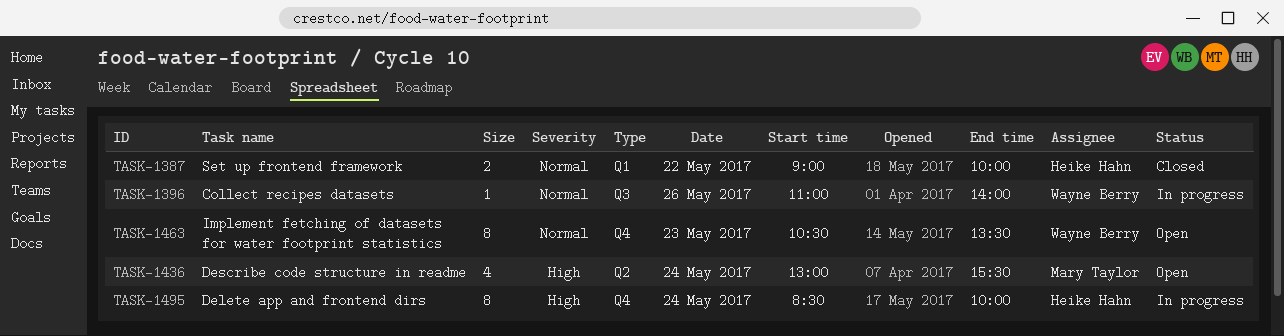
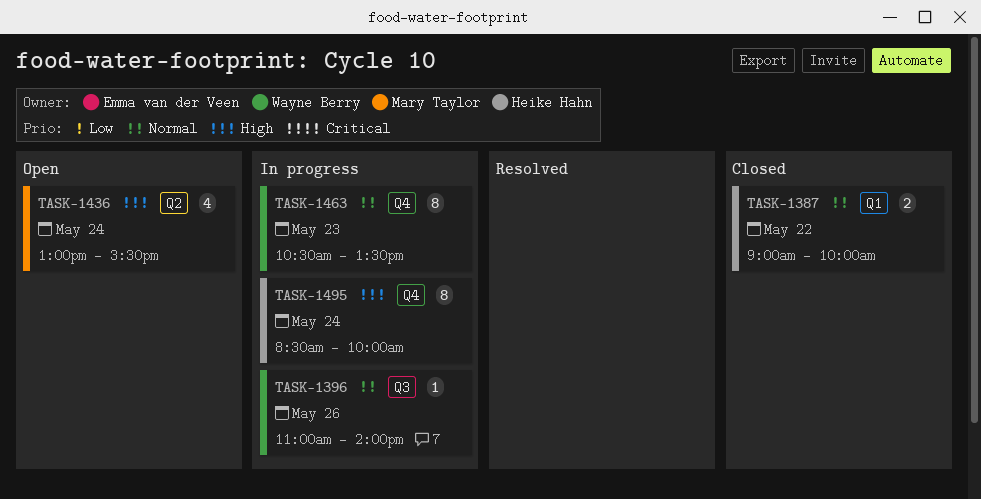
TASK-1463, status: Open -> In progress

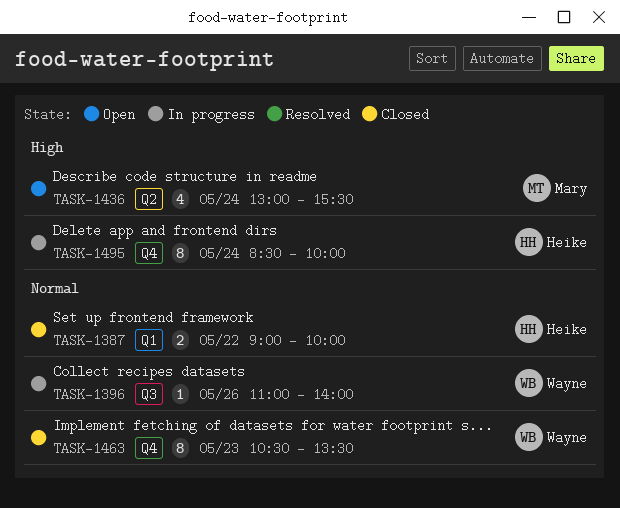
TASK-1463, status: In progress -> Closed

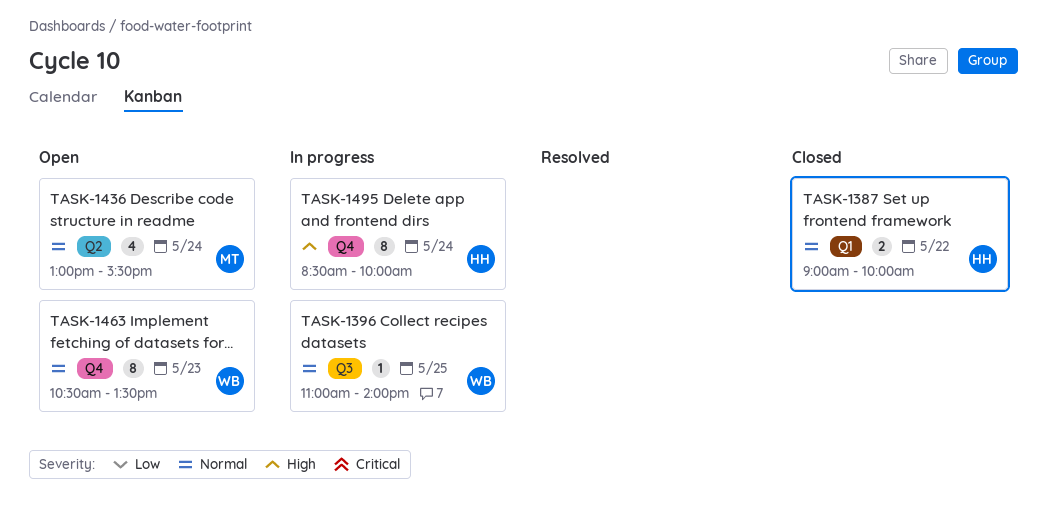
TASK-1396, day: May 26 -> May 25
TASK-1436, priority: High -> Normal
TASK-1463, status: Closed -> Open

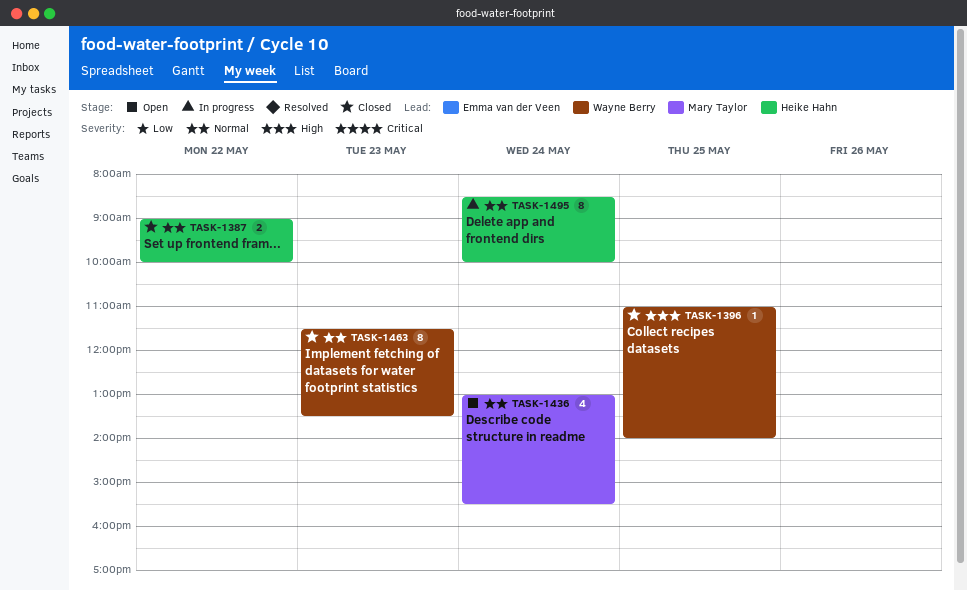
TASK-1396, status: In progress -> Closed
TASK-1396, priority: Normal -> High
TASK-1463, status: Open -> Closed
TASK-1463, begins: 10:30 -> 11:30
TASK-1495, priority: High -> Normal

